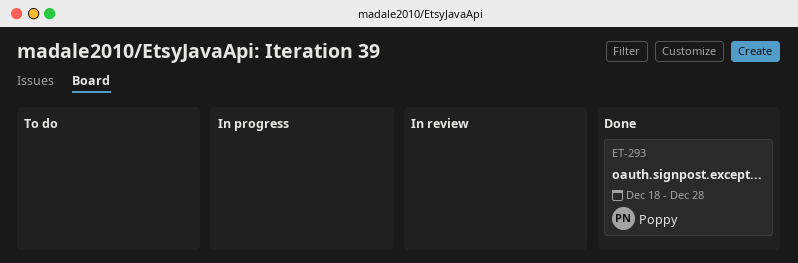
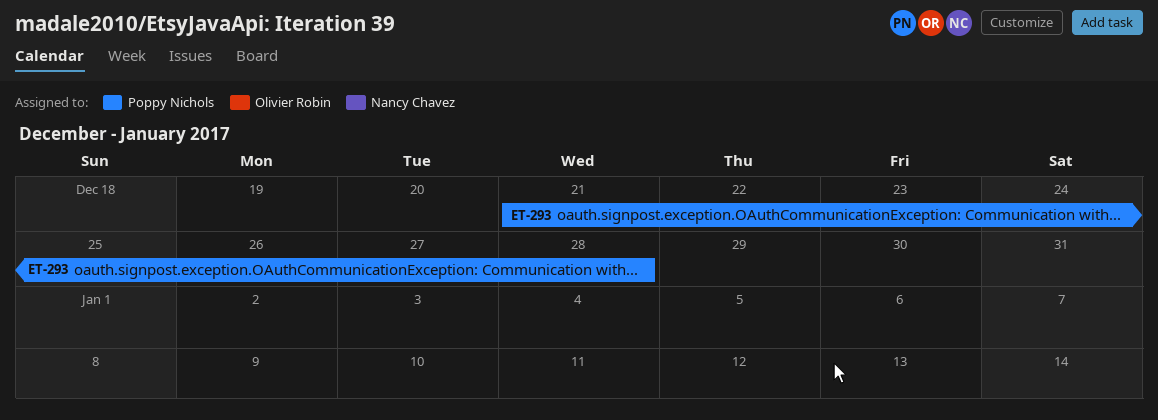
ET-293, start: Dec 18 -> Dec 21

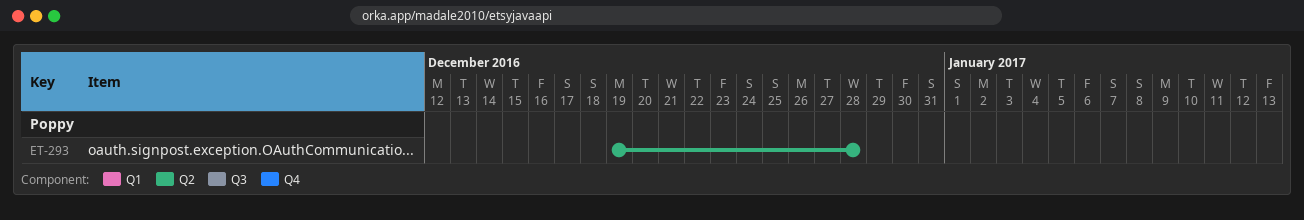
ET-293, start: Dec 21 -> Dec 19

